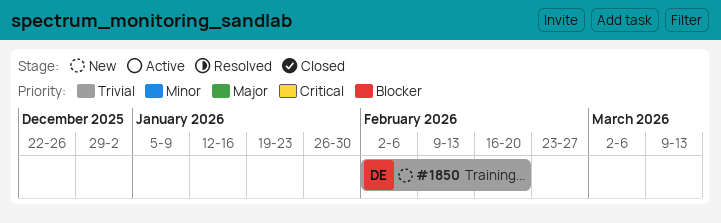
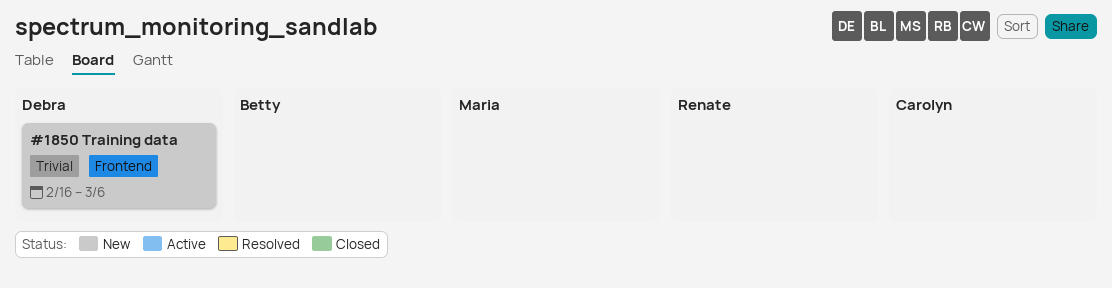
#1850, start: Feb 2 -> Feb 16
#1850, due: Feb 20 -> Mar 6

